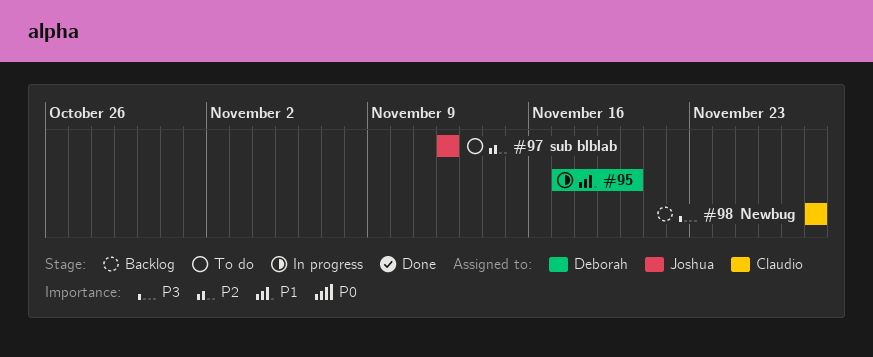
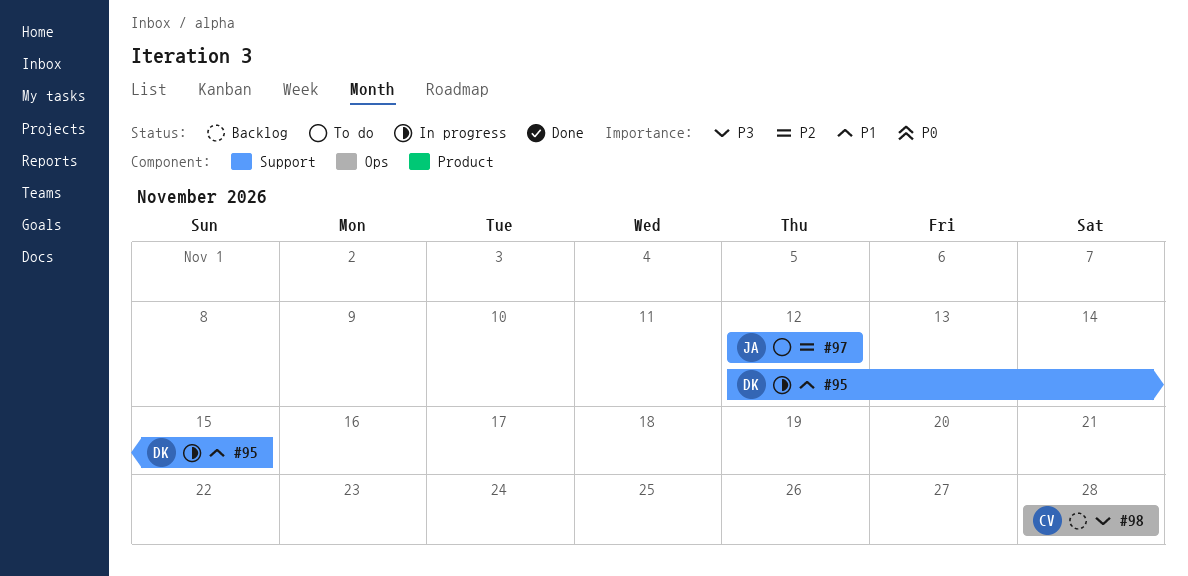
#95, start: Nov 17 -> Nov 12
#95, due: Nov 20 -> Nov 15

